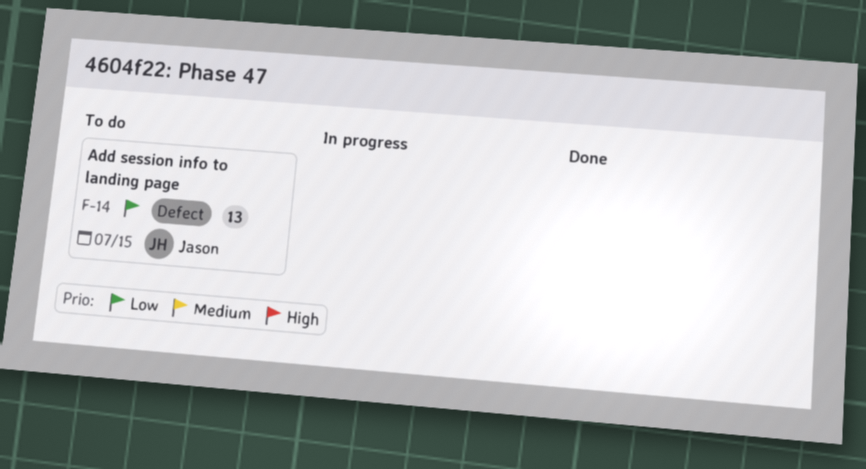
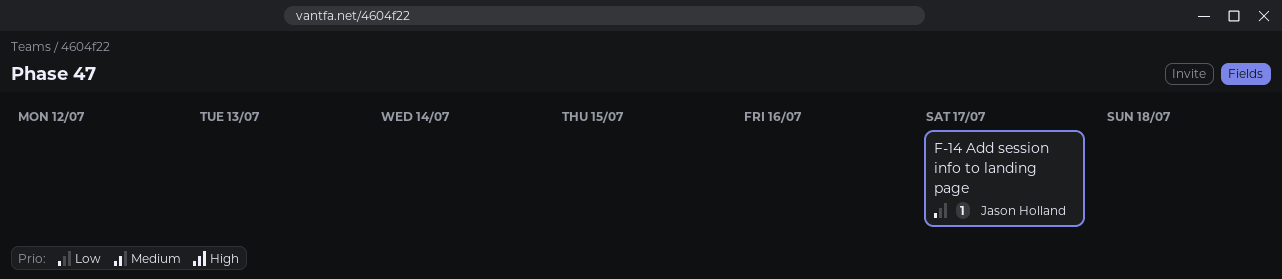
F-14, estimate: 13 -> 1
F-14, due: Jul 15 -> Jul 17

